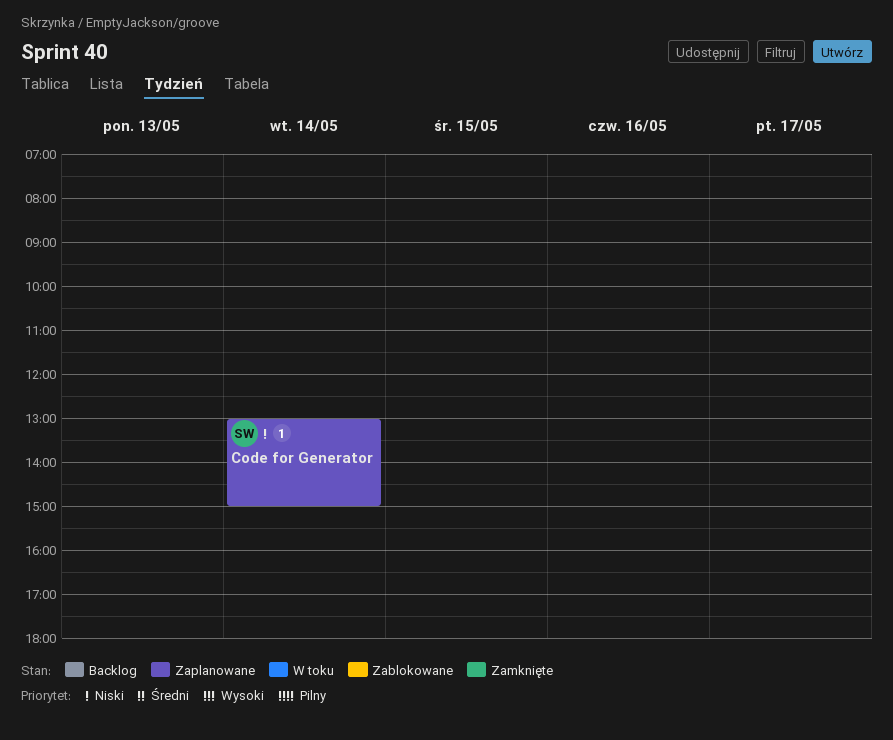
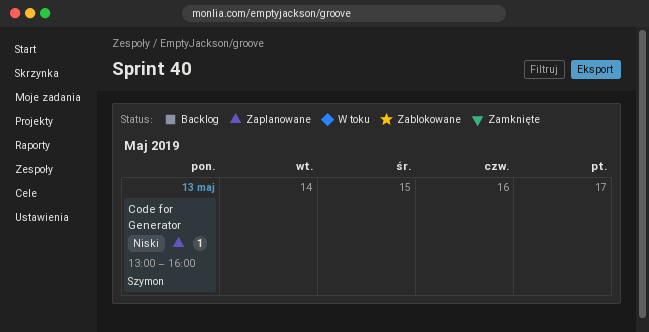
Code for Generator, day: May 14 -> May 13
Code for Generator, ends: 15:00 -> 16:00

